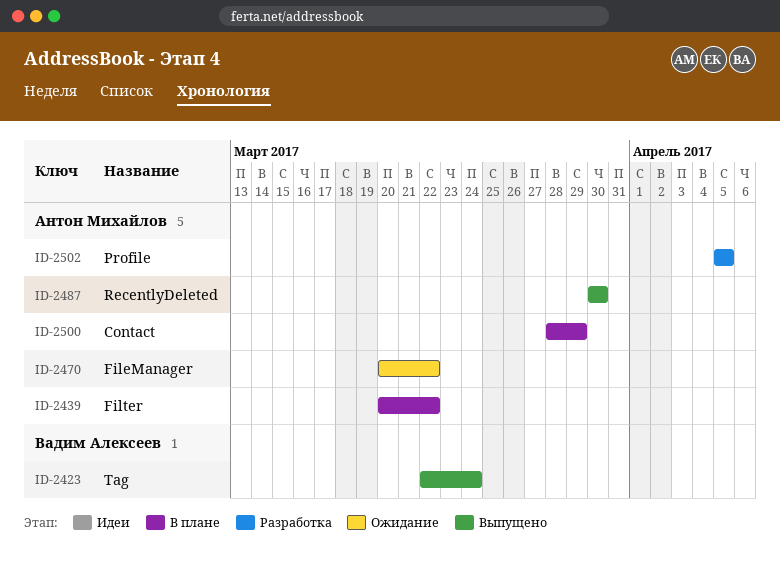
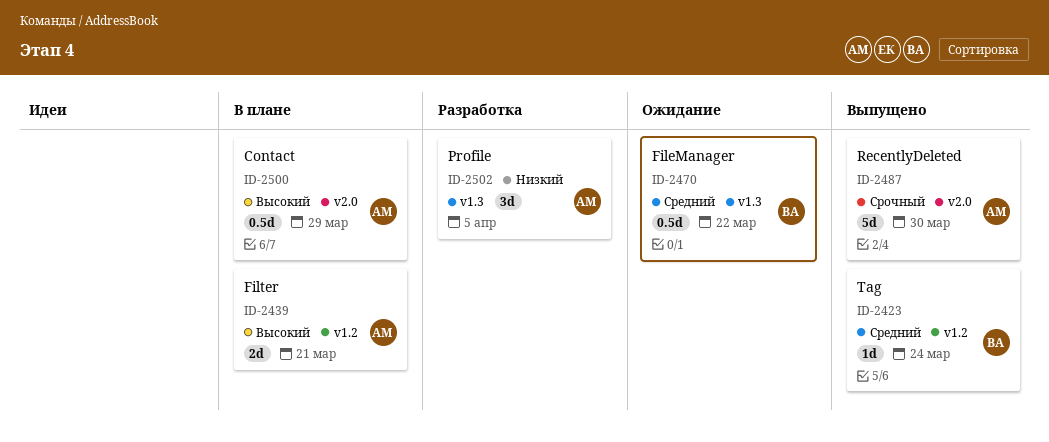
ID-2439, due: Mar 22 -> Mar 21
ID-2470, owner: Антон Михайлов -> Вадим Алексеев

